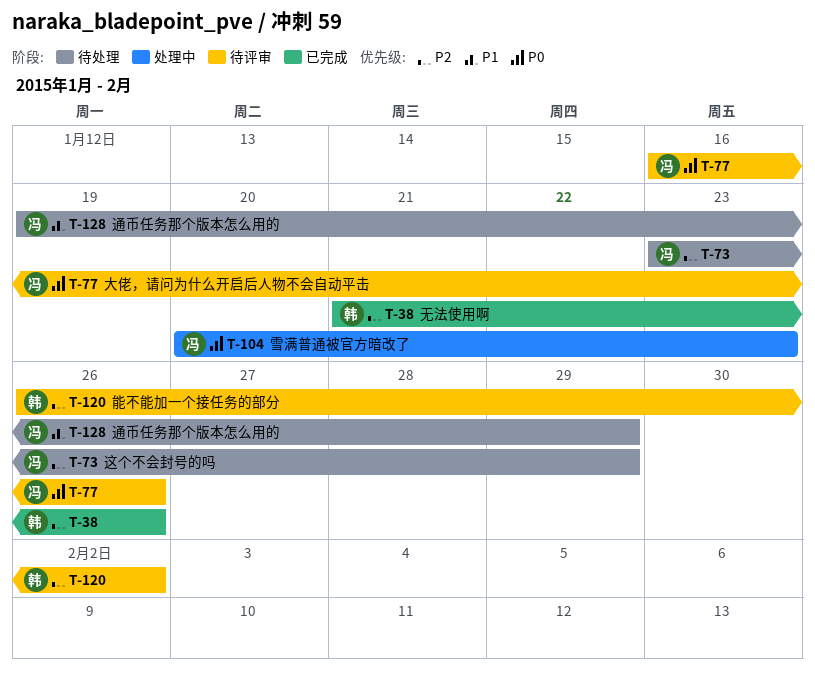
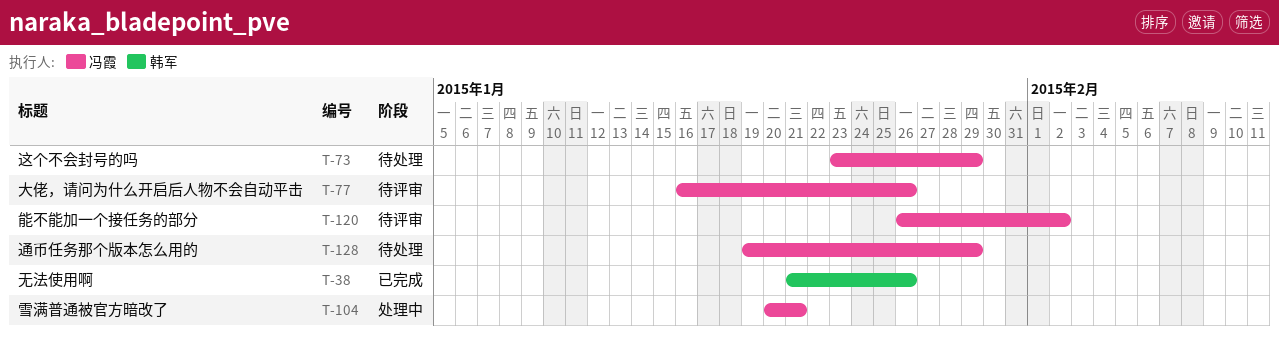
T-104, due: Jan 23 -> Jan 21
T-120, owner: 韩军 -> 冯霞

